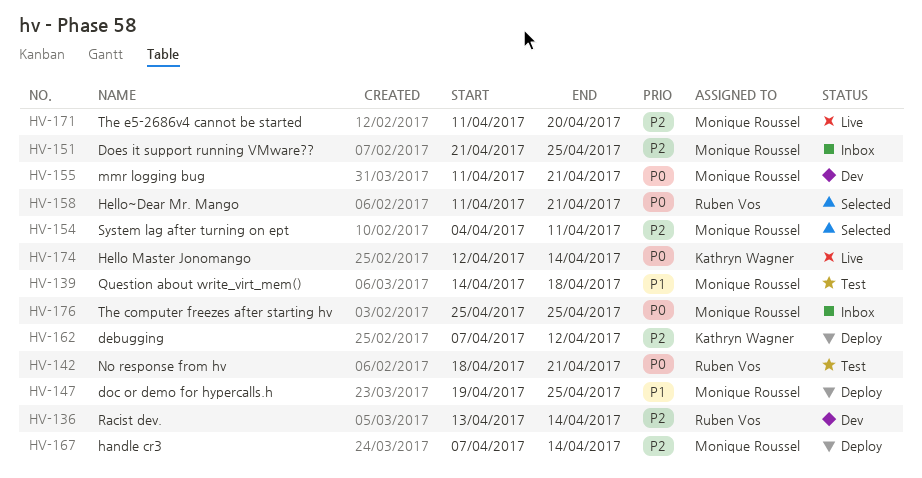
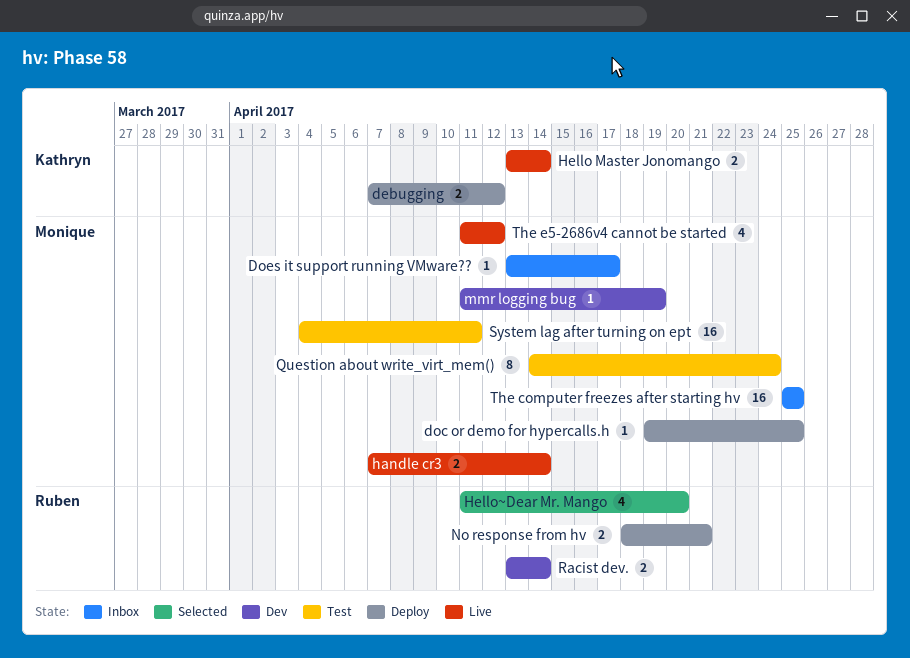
Does it support running VMware??, start: Apr 21 -> Apr 13
Does it support running VMware??, due: Apr 25 -> Apr 17
handle cr3, status: Deploy -> Live
Hello Master Jonomango, start: Apr 12 -> Apr 13
Hello~Dear Mr. Mango, due: Apr 21 -> Apr 20
mmr logging bug, due: Apr 21 -> Apr 19
No response from hv, status: Test -> Deploy
Question about write_virt_mem(), due: Apr 18 -> Apr 24
System lag after turning on ept, status: Selected -> Test
The e5-2686v4 cannot be started, due: Apr 20 -> Apr 12

